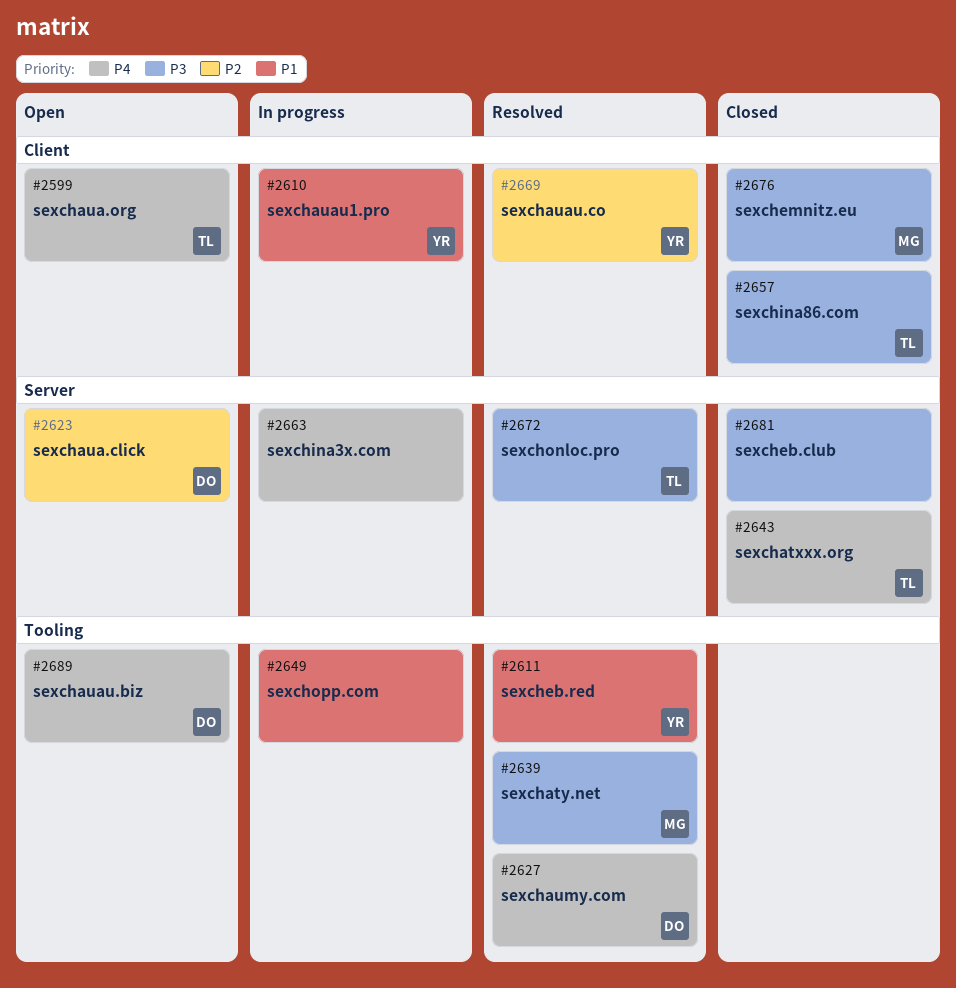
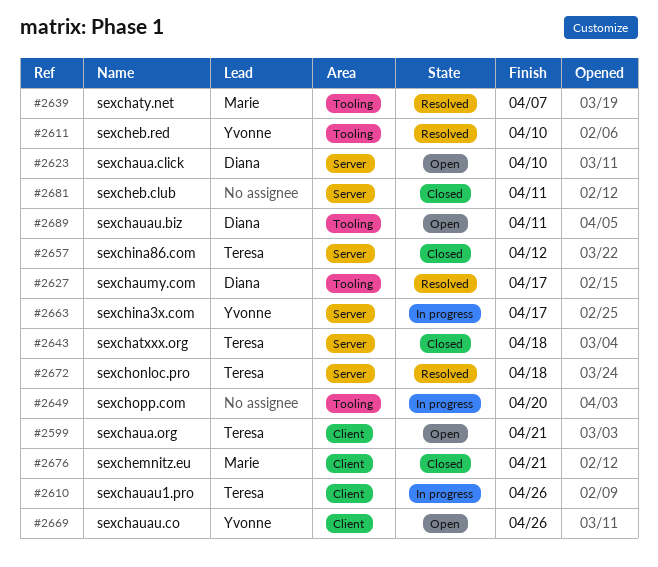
#2610, owner: Yvonne -> Teresa
#2657, label: Client -> Server
#2663, owner: none -> Yvonne
#2669, status: Resolved -> Open

